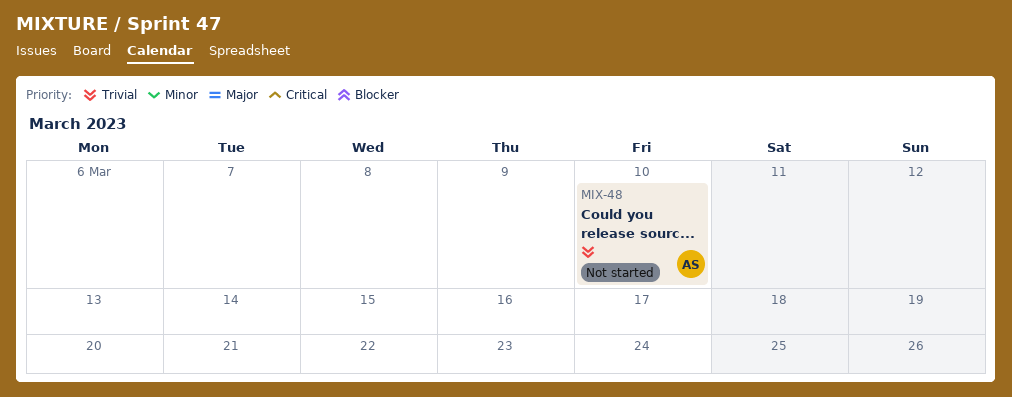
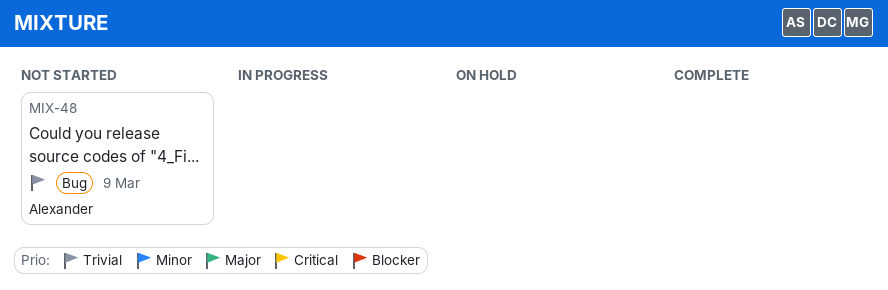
MIX-48, due: Mar 10 -> Mar 9

